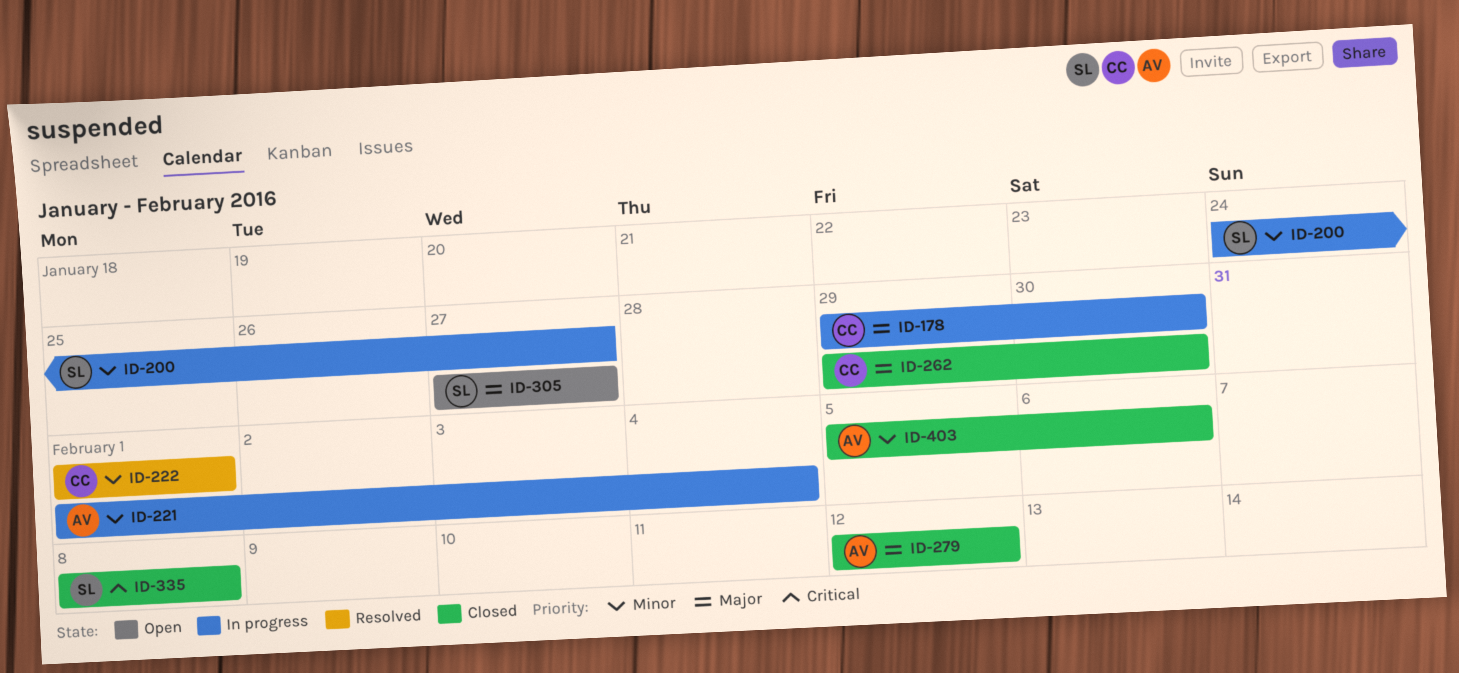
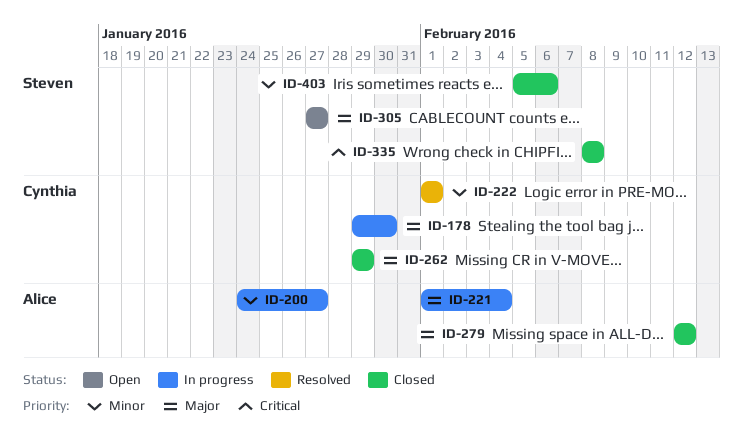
ID-200, owner: Steven -> Alice
ID-221, priority: Minor -> Major
ID-262, due: Jan 30 -> Jan 29
ID-403, owner: Alice -> Steven

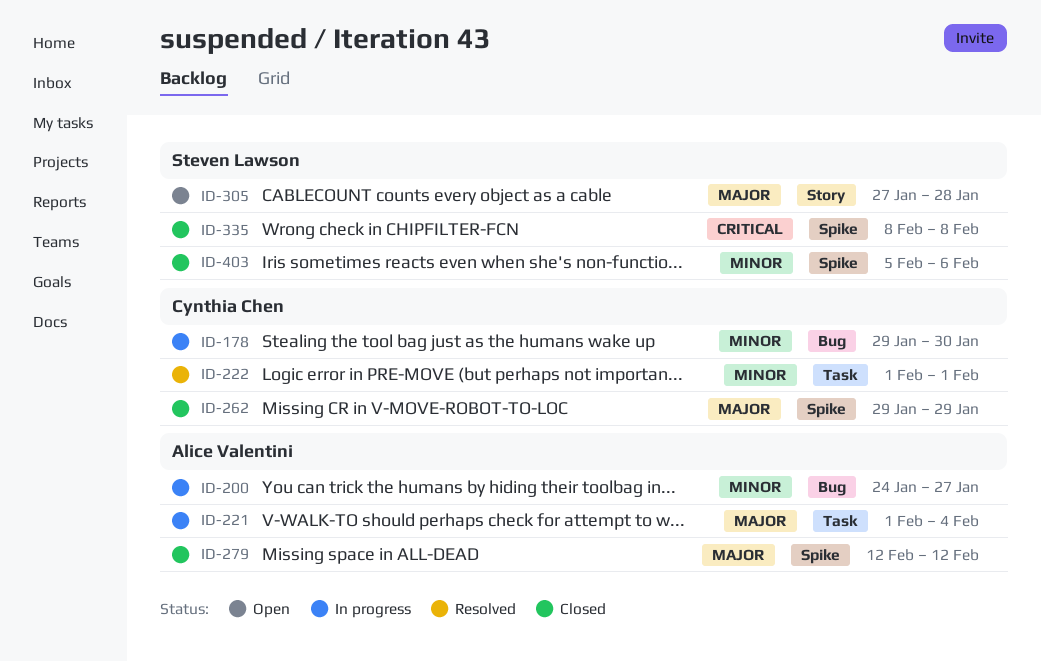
ID-178, priority: Major -> Minor
ID-305, due: Jan 27 -> Jan 28

